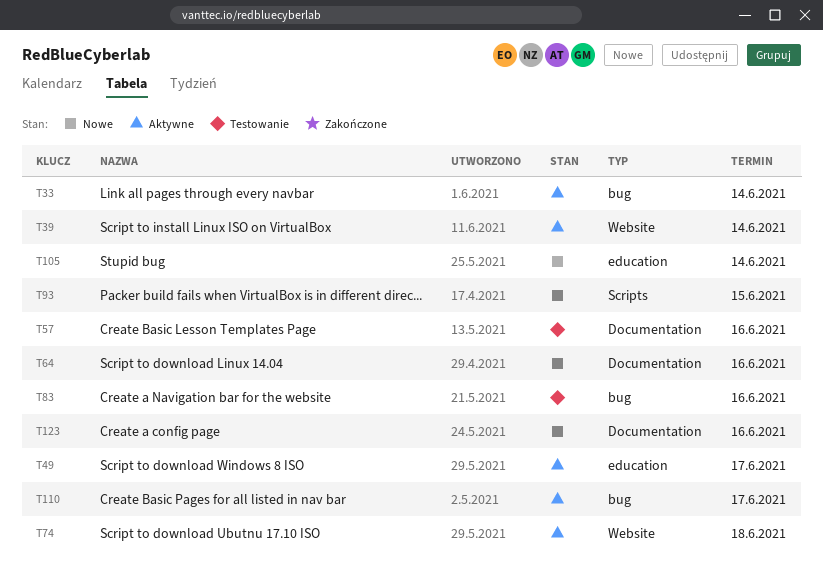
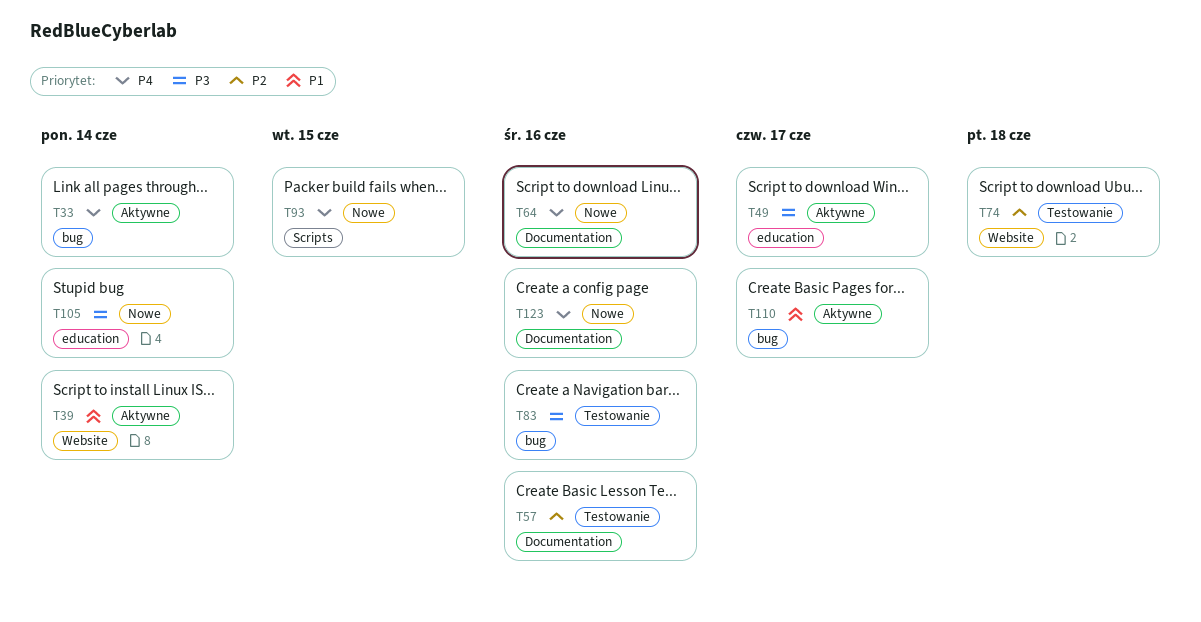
T74, status: Aktywne -> Testowanie

